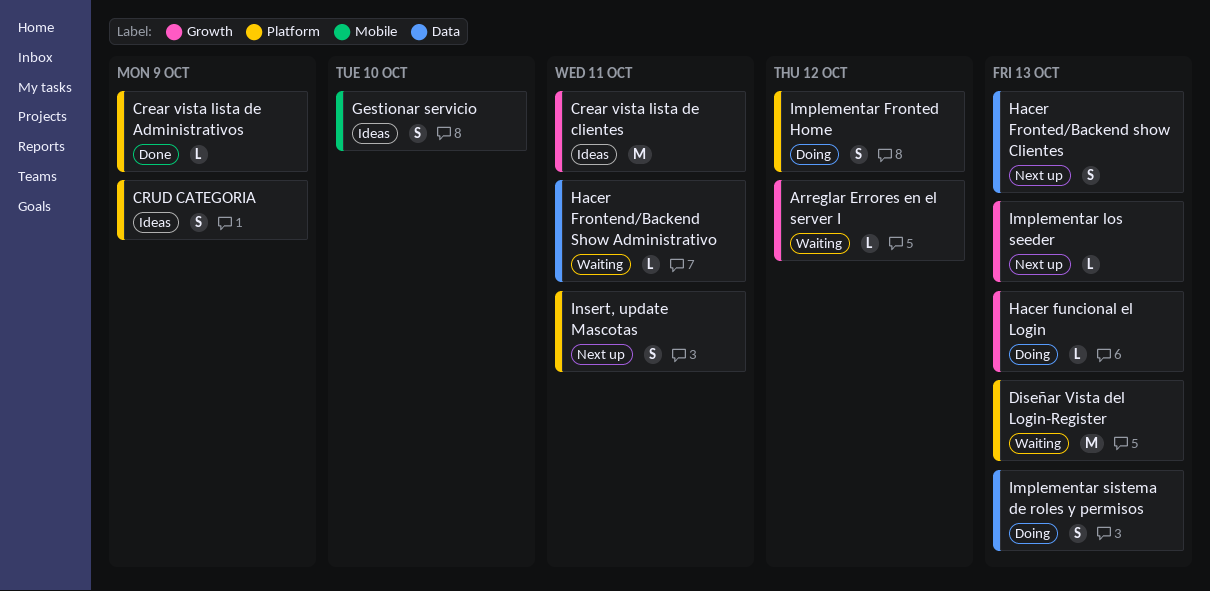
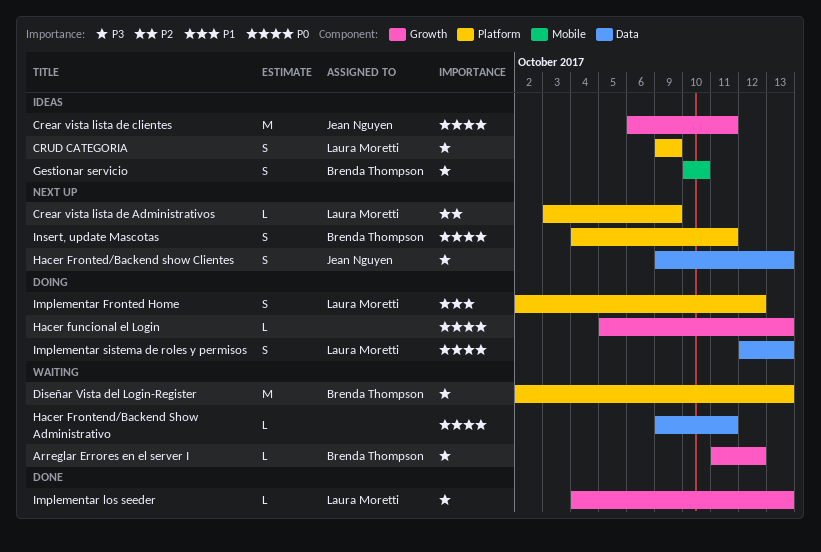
Crear vista lista de Administrativos, status: Done -> Next up
Implementar los seeder, status: Next up -> Done

